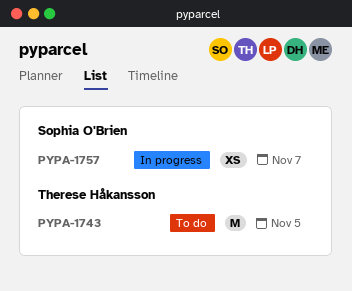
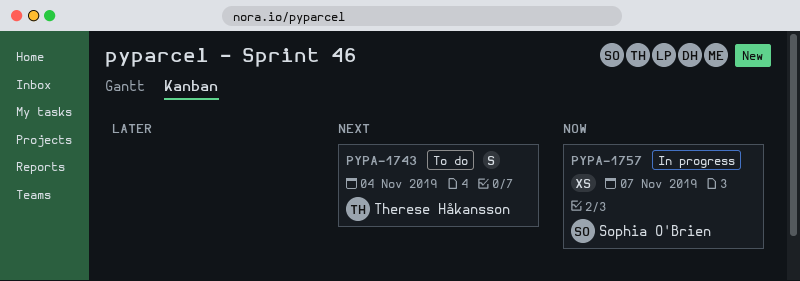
PYPA-1743, estimate: M -> S
PYPA-1743, due: Nov 5 -> Nov 4

